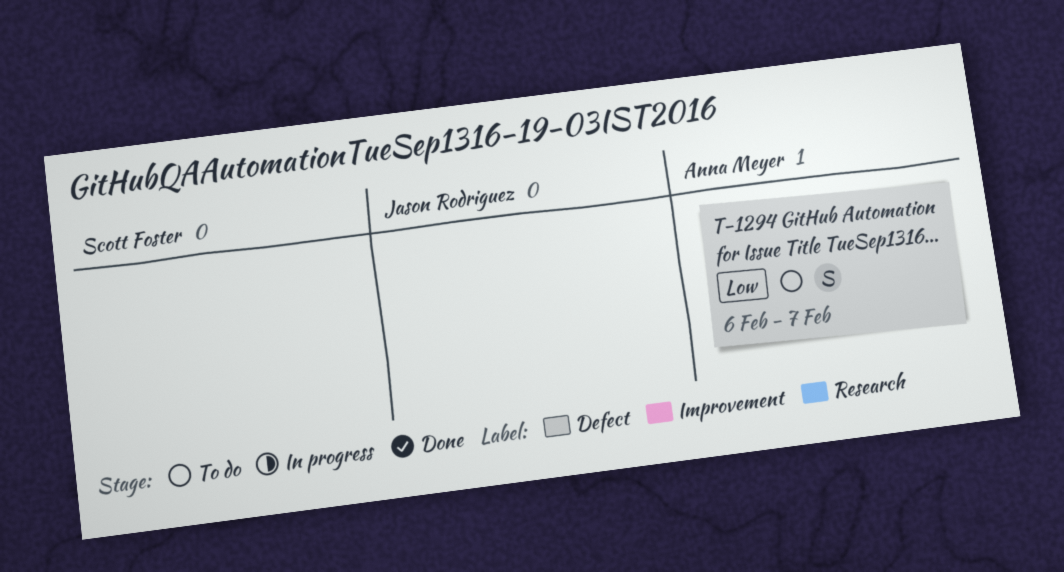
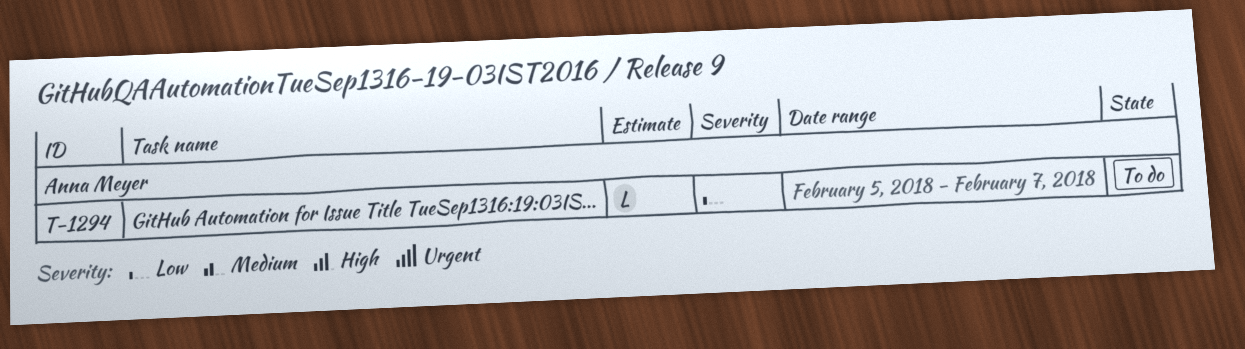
T-1294, estimate: S -> L
T-1294, start: Feb 6 -> Feb 5

